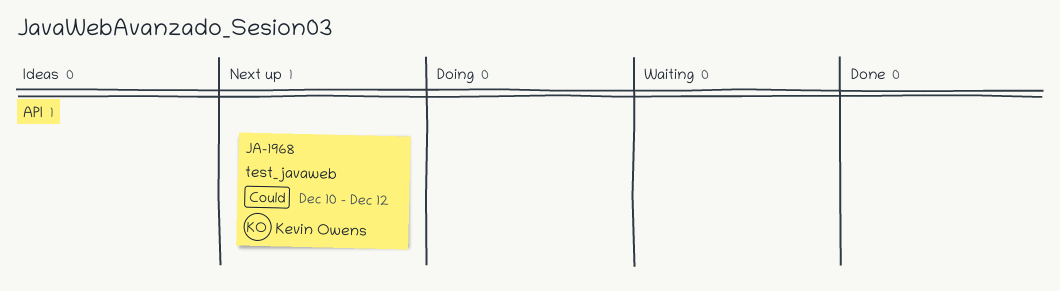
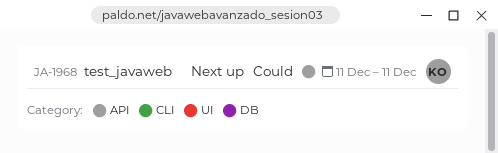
JA-1968, start: Dec 10 -> Dec 11
JA-1968, due: Dec 12 -> Dec 11

